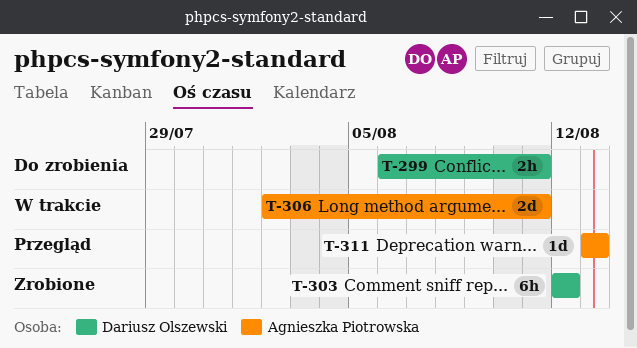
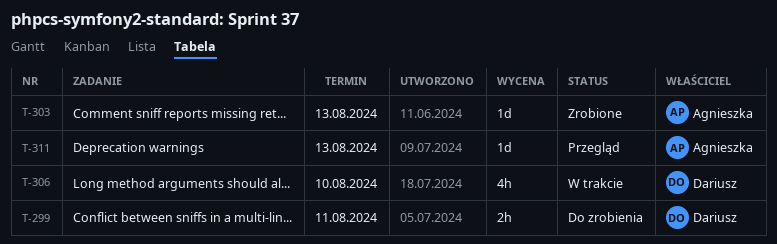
T-303, owner: Dariusz Olszewski -> Agnieszka Piotrowska
T-303, estimate: 6h -> 1d
T-303, due: Aug 12 -> Aug 13
T-306, owner: Agnieszka Piotrowska -> Dariusz Olszewski
T-306, estimate: 2d -> 4h
T-306, due: Aug 11 -> Aug 10

